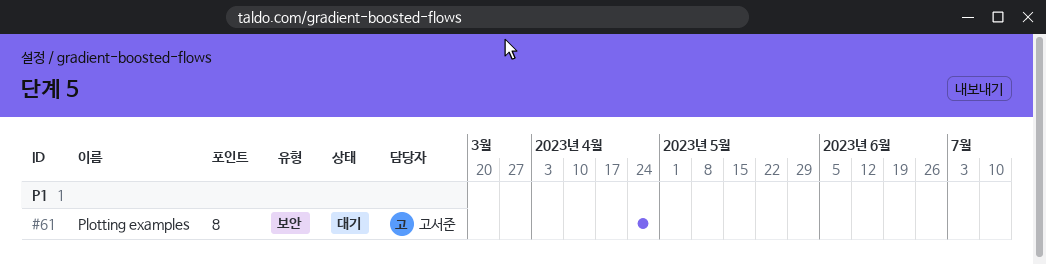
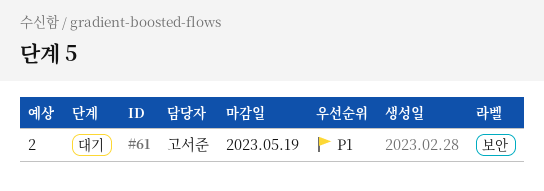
#61, estimate: 8 -> 2
#61, due: Apr 28 -> May 19

